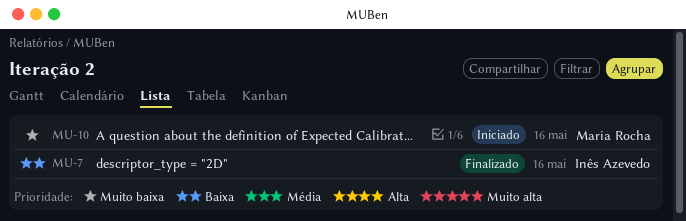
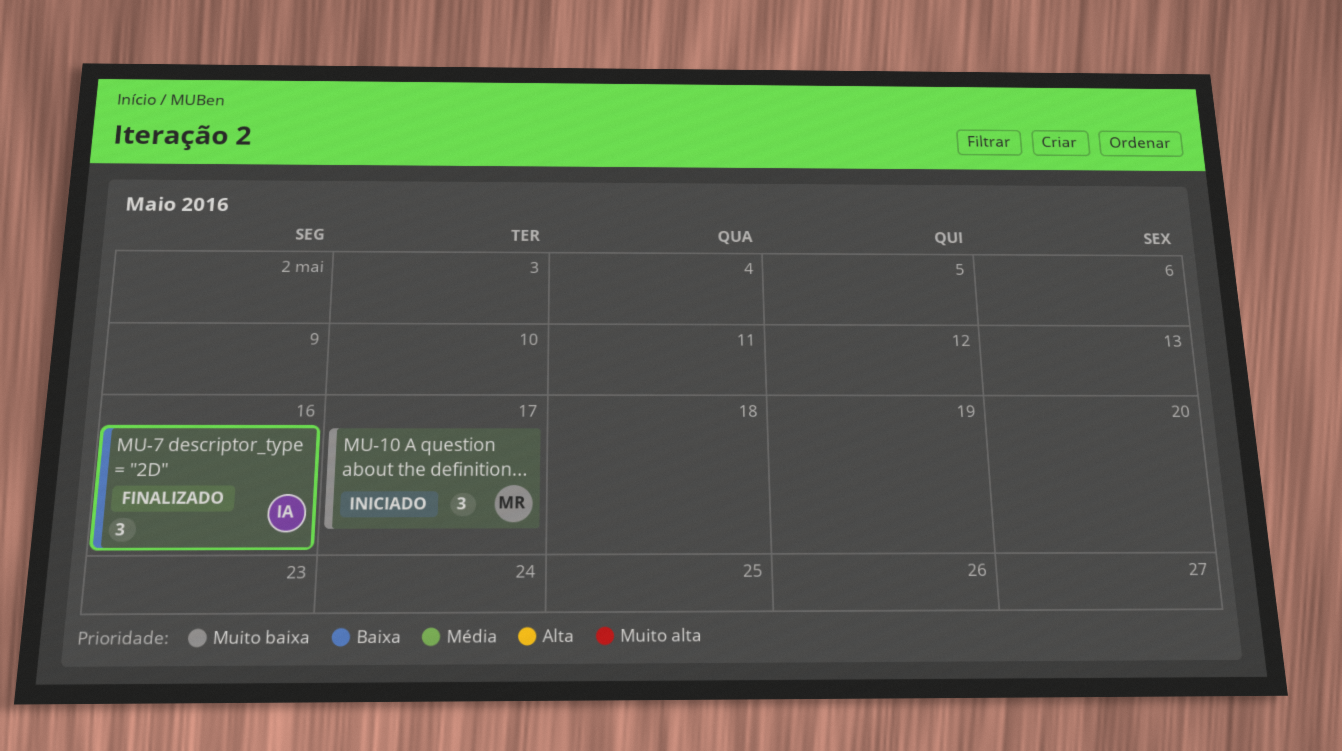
MU-10, due: May 16 -> May 17

